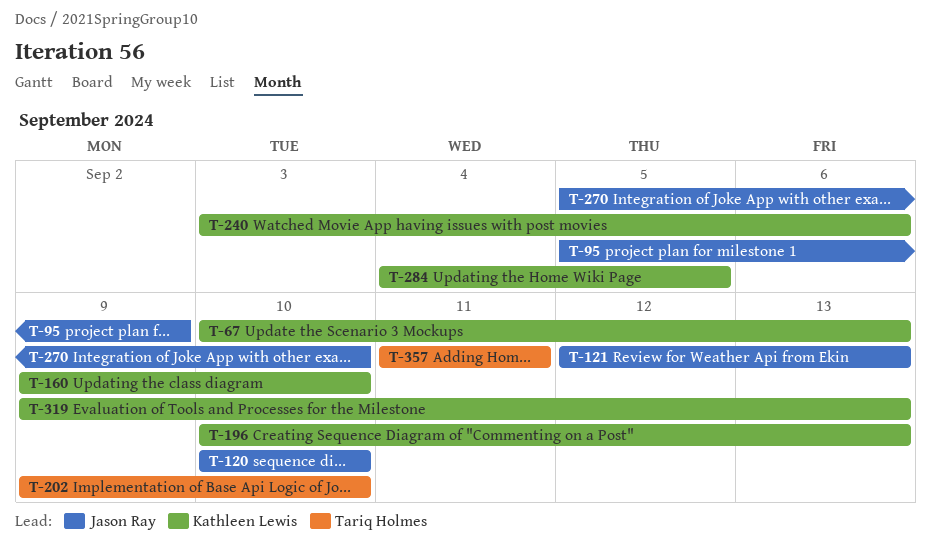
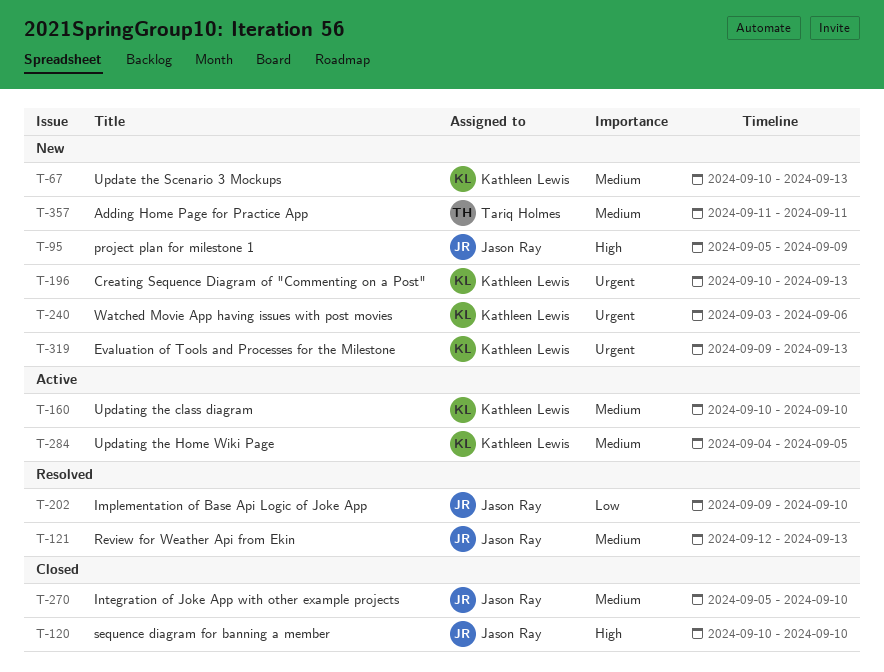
T-160, start: Sep 9 -> Sep 10
T-202, owner: Tariq Holmes -> Jason Ray

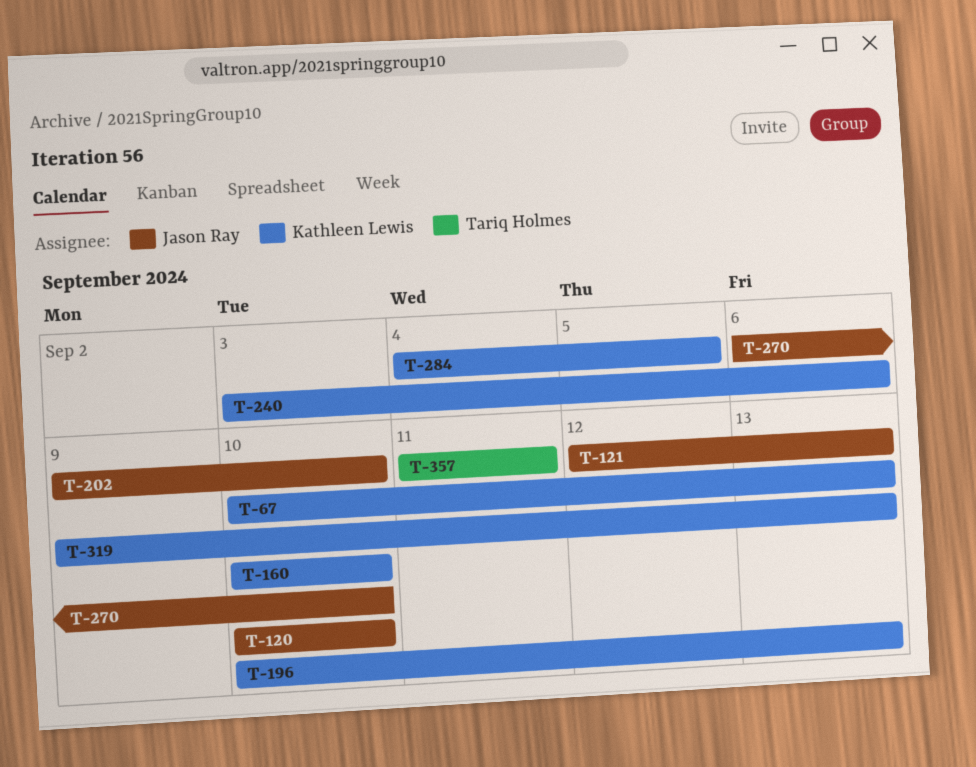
T-95: present -> none
T-270, start: Sep 5 -> Sep 6

